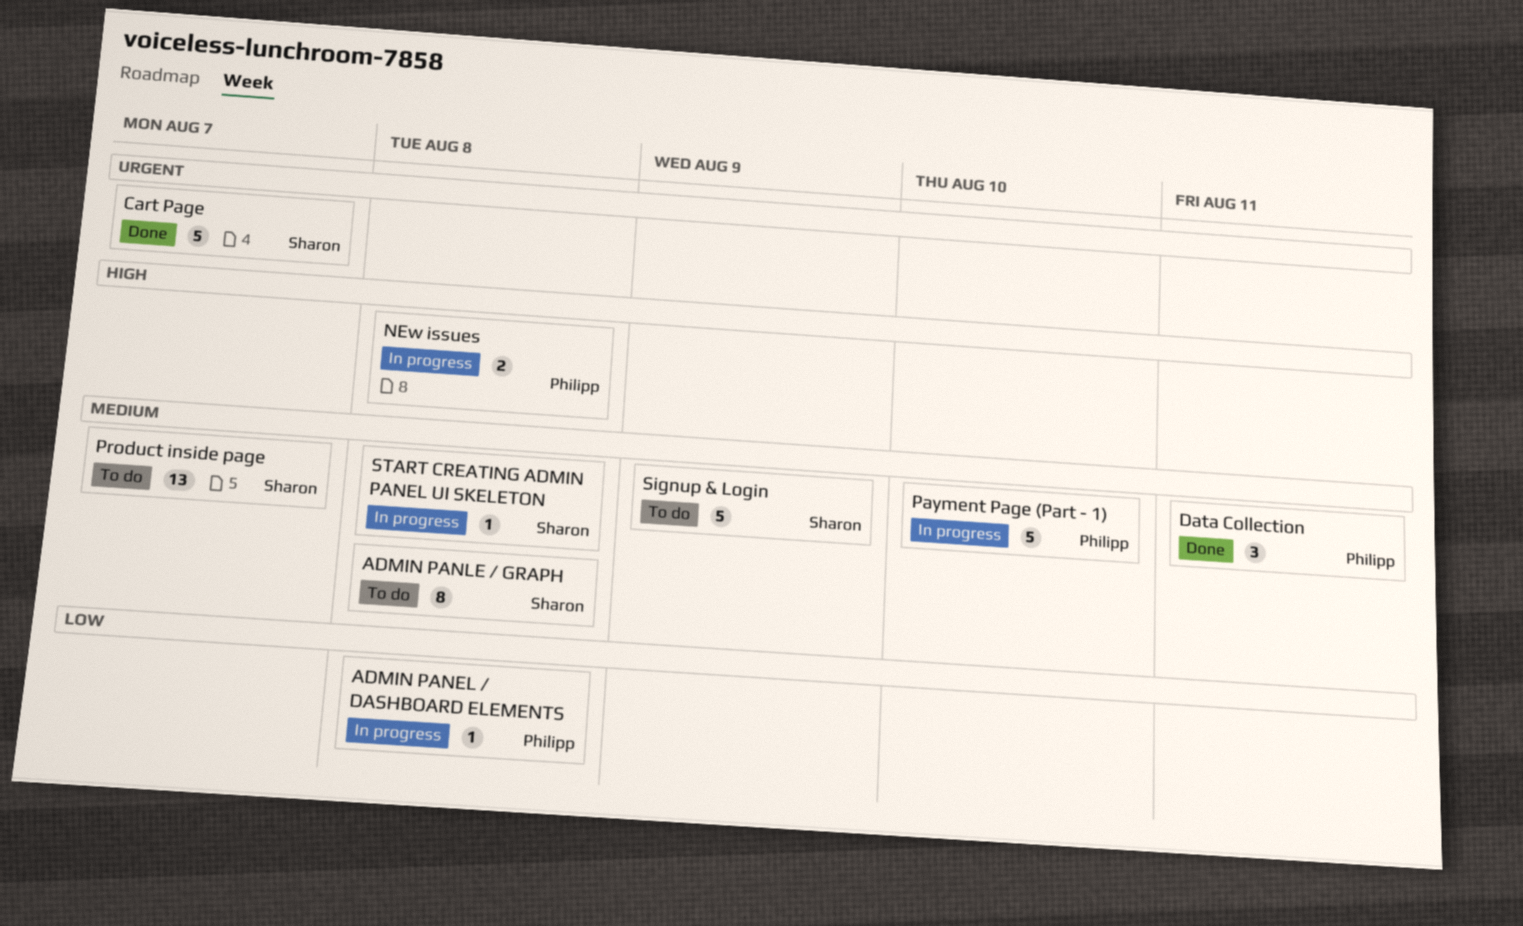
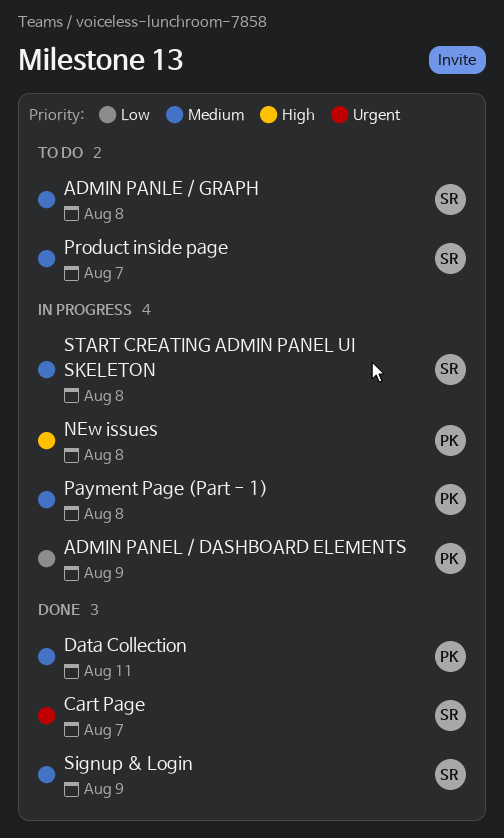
ADMIN PANEL / DASHBOARD ELEMENTS, due: Aug 8 -> Aug 9
Payment Page (Part - 1), due: Aug 10 -> Aug 8
Signup & Login, status: To do -> Done

